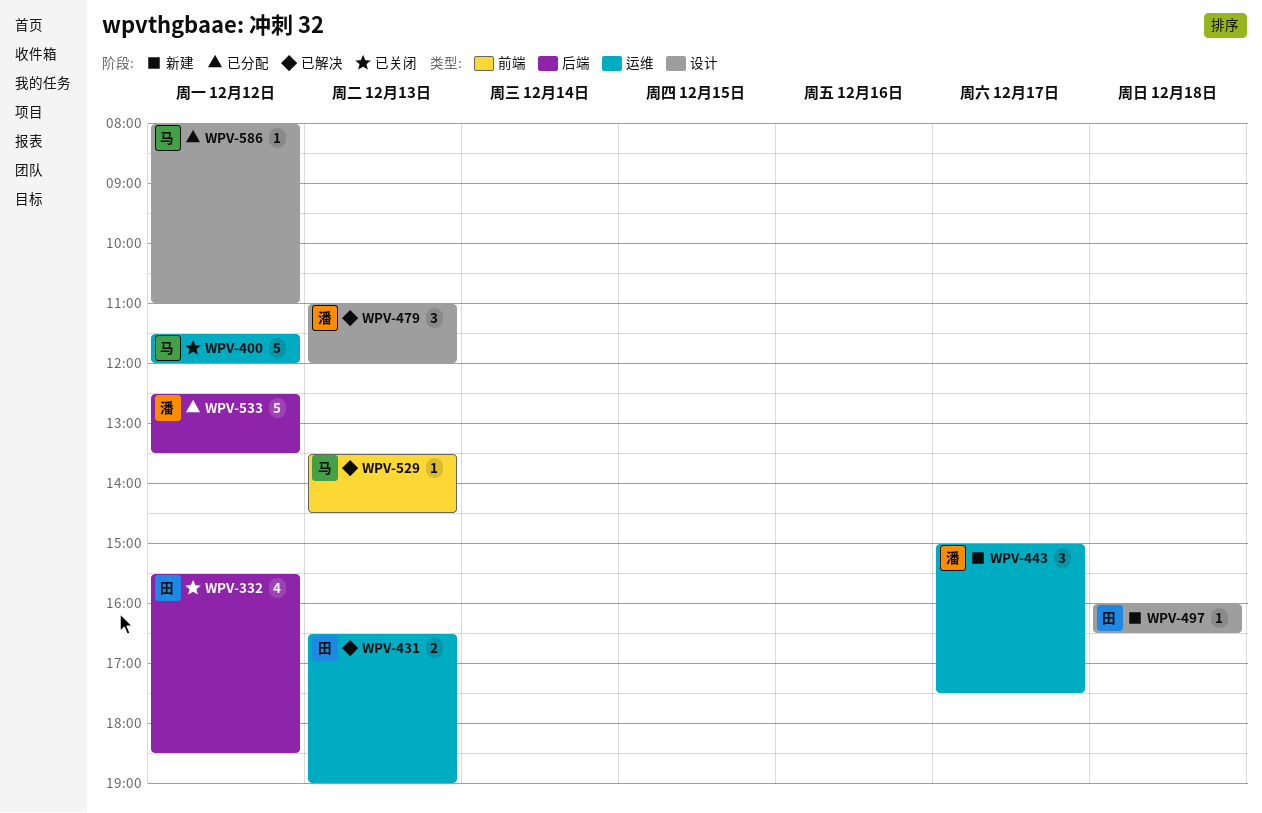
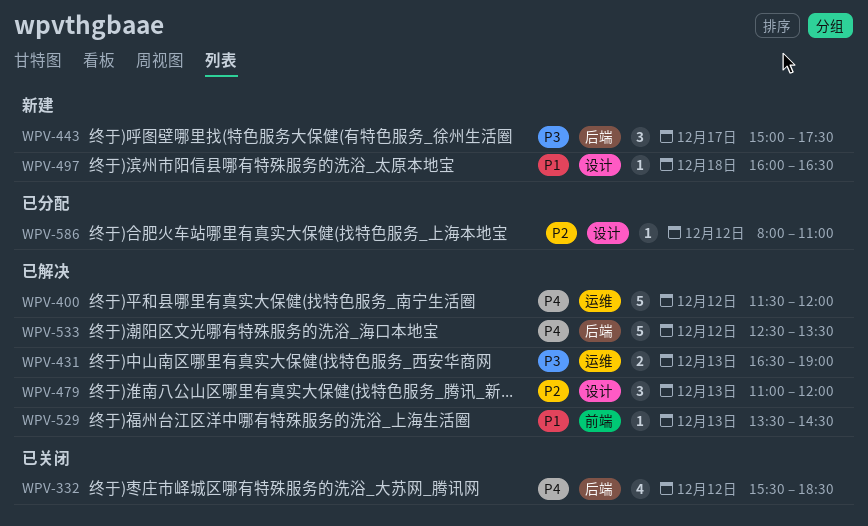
WPV-400, status: 已关闭 -> 已解决
WPV-443, label: 运维 -> 后端
WPV-533, status: 已分配 -> 已解决

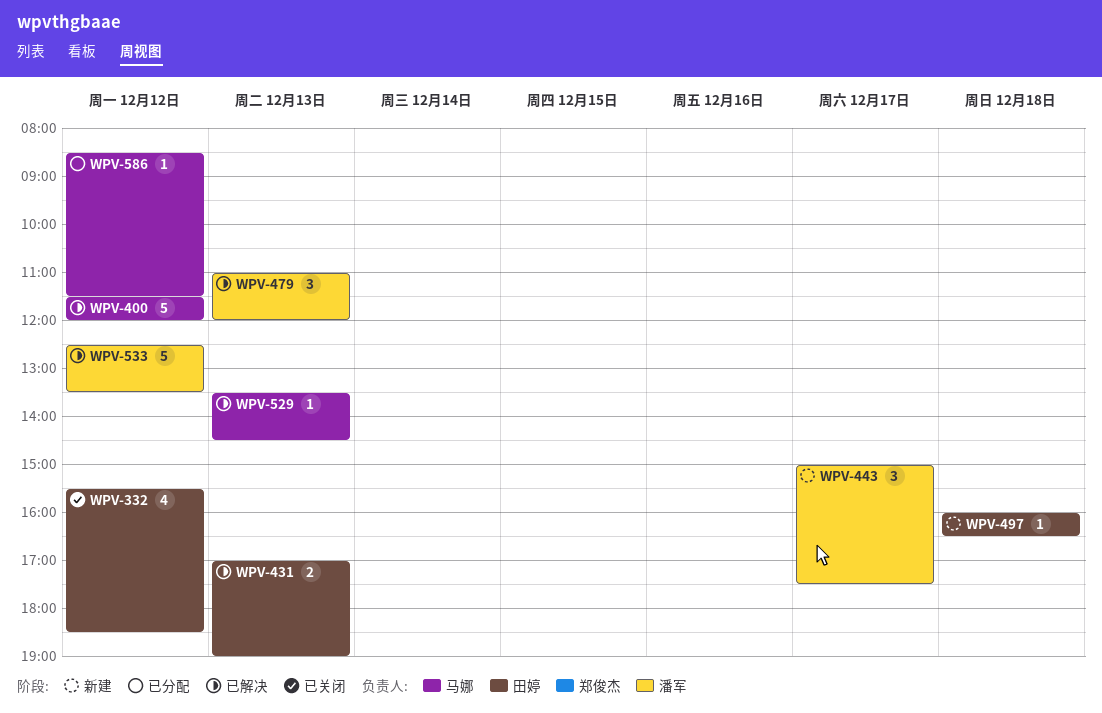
WPV-431, begins: 16:30 -> 17:00
WPV-586, begins: 08:00 -> 08:30
WPV-586, ends: 11:00 -> 11:30

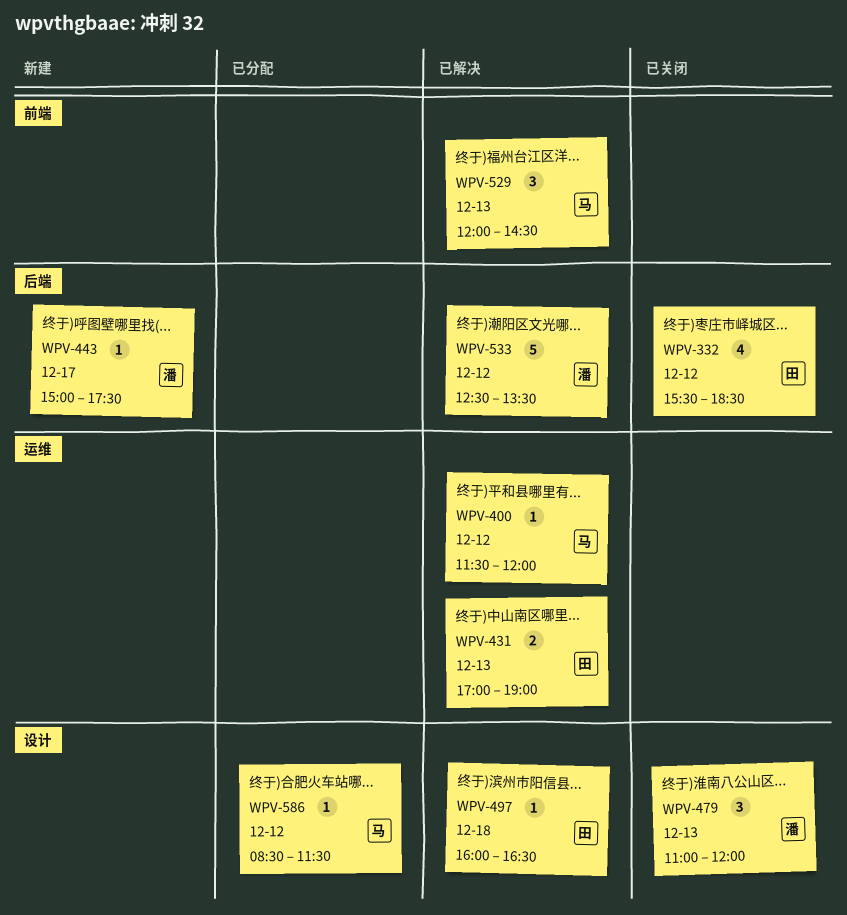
WPV-400, estimate: 5 -> 1
WPV-443, estimate: 3 -> 1
WPV-479, status: 已解决 -> 已关闭
WPV-497, status: 新建 -> 已解决
WPV-529, estimate: 1 -> 3
WPV-529, begins: 13:30 -> 12:00

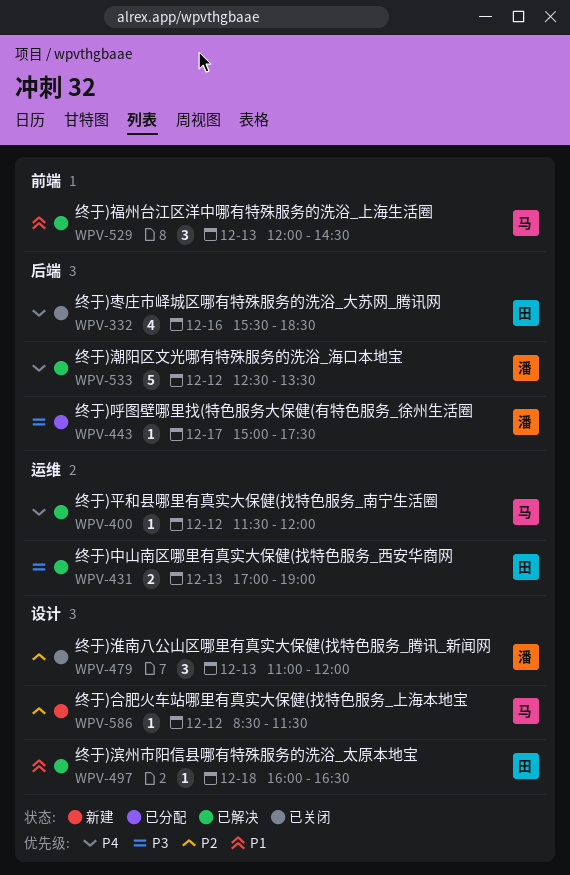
WPV-332, day: Dec 12 -> Dec 16
WPV-443, status: 新建 -> 已分配
WPV-586, status: 已分配 -> 新建

